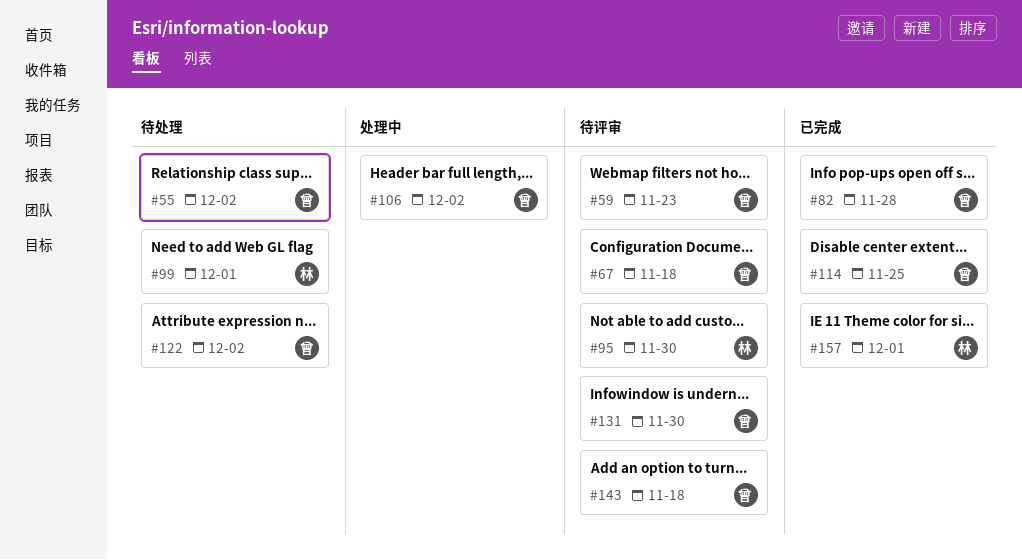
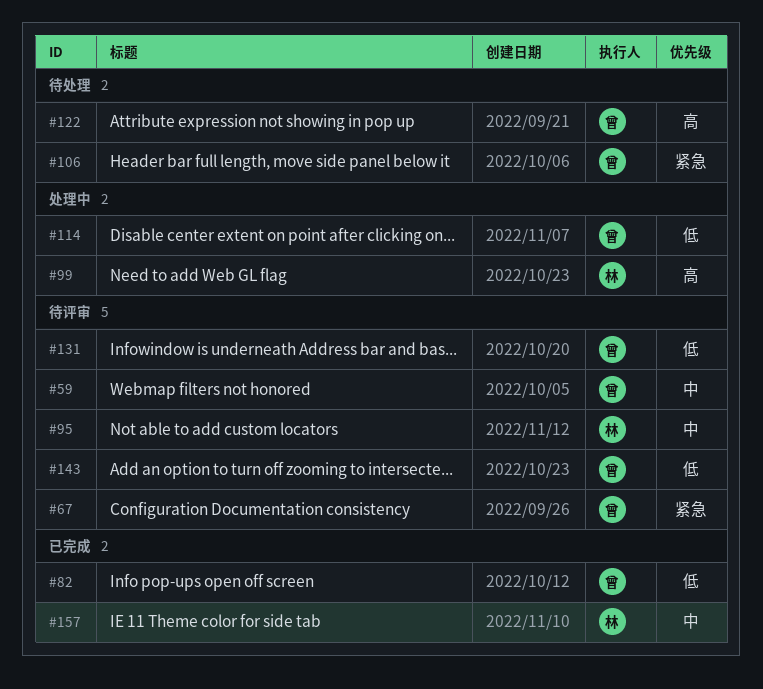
#55: present -> none
#99, status: 待处理 -> 处理中
#106, status: 处理中 -> 待处理
#114, status: 已完成 -> 处理中

